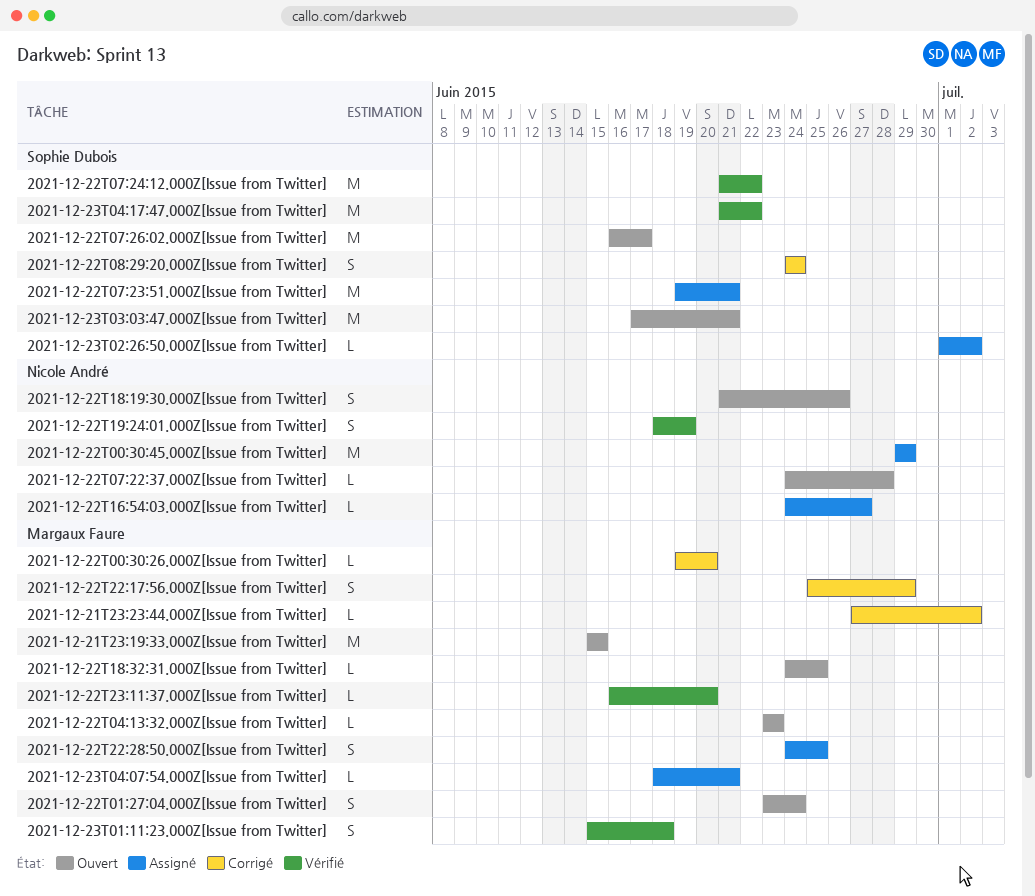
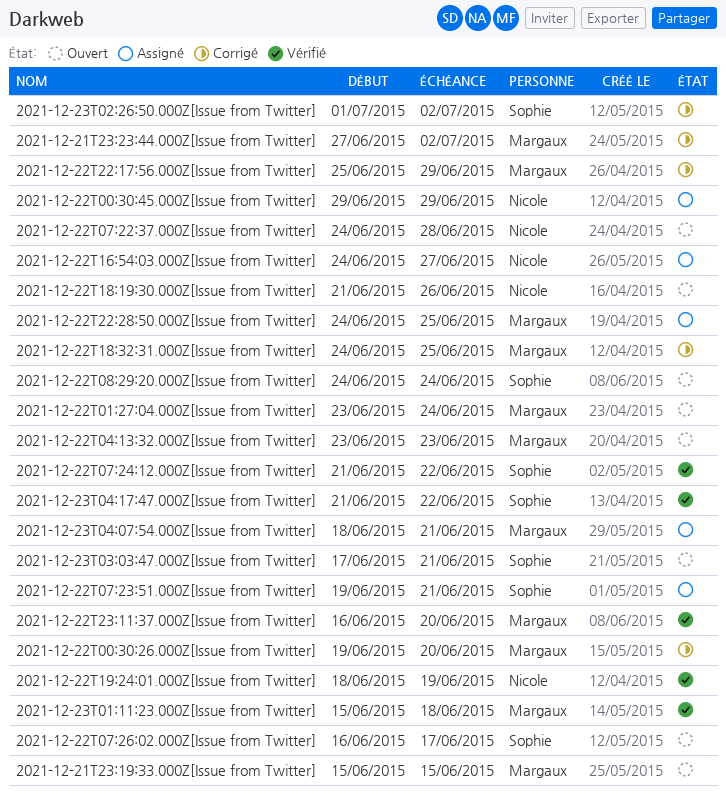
2021-12-22T08:29:20.000Z[Issue from Twitter], status: Corrigé -> Ouvert
2021-12-22T18:32:31.000Z[Issue from Twitter], status: Ouvert -> Corrigé
2021-12-23T02:26:50.000Z[Issue from Twitter], status: Assigné -> Corrigé

